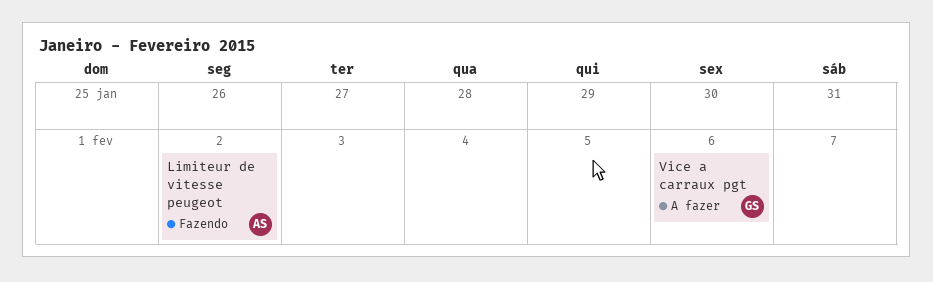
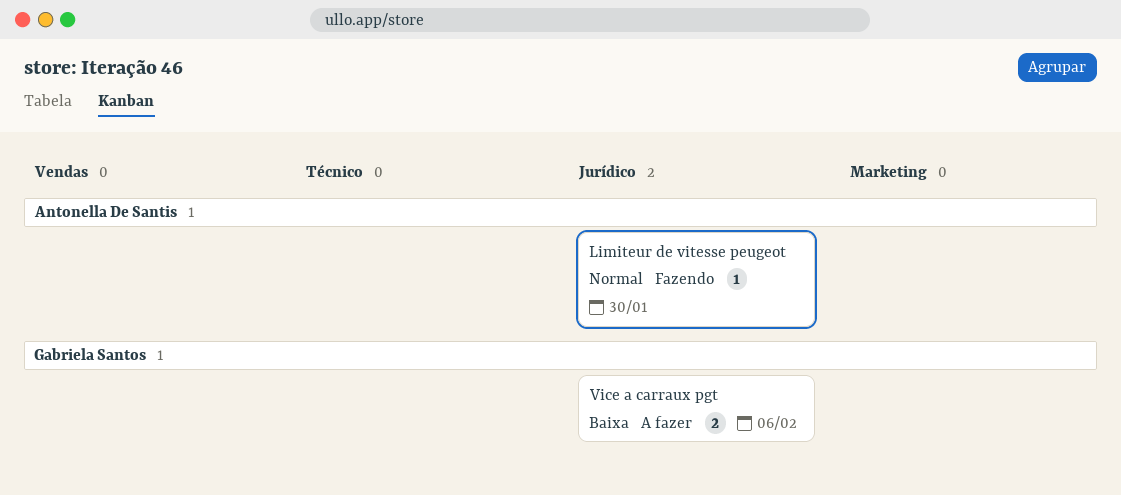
Limiteur de vitesse peugeot, due: Feb 2 -> Jan 30

